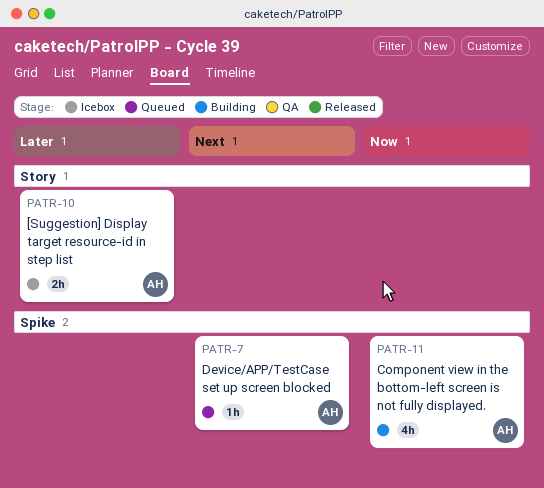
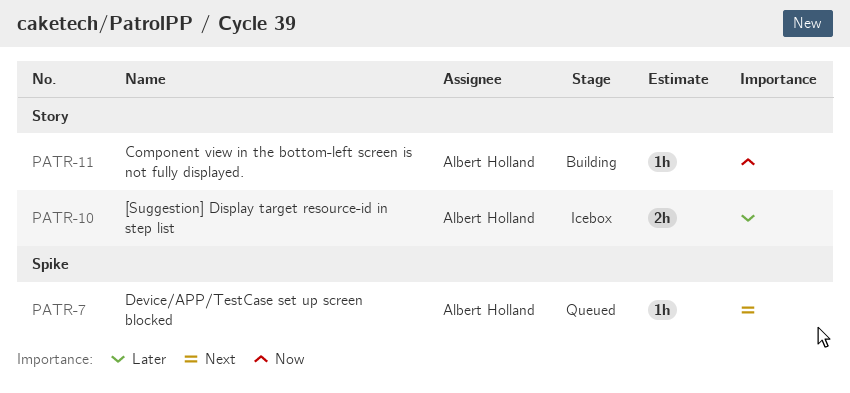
PATR-11, label: Spike -> Story
PATR-11, estimate: 4h -> 1h

